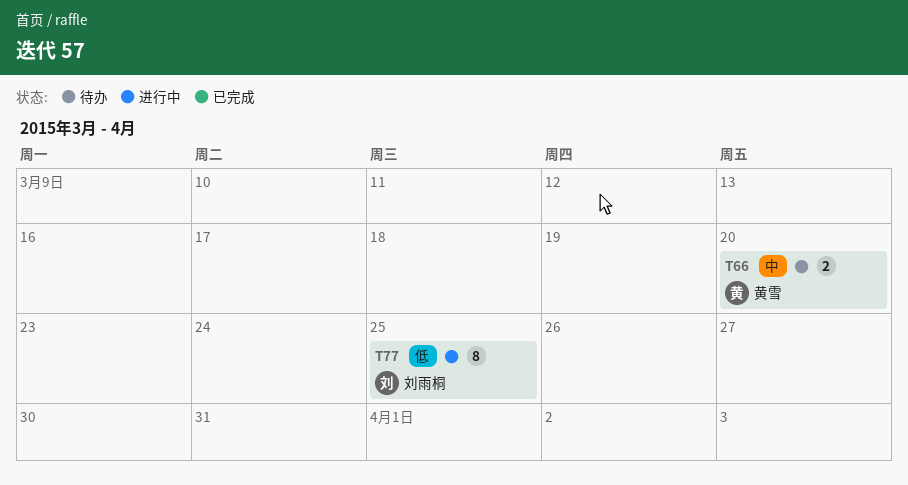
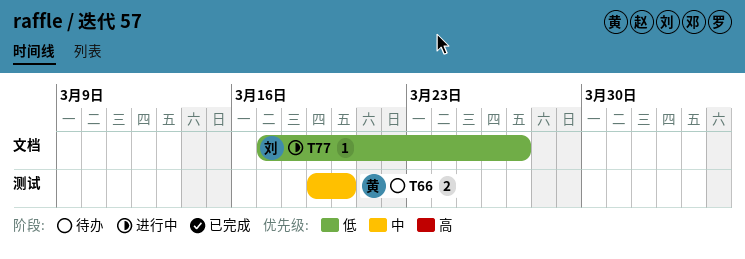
T77, estimate: 8 -> 1
T77, due: Mar 25 -> Mar 27

